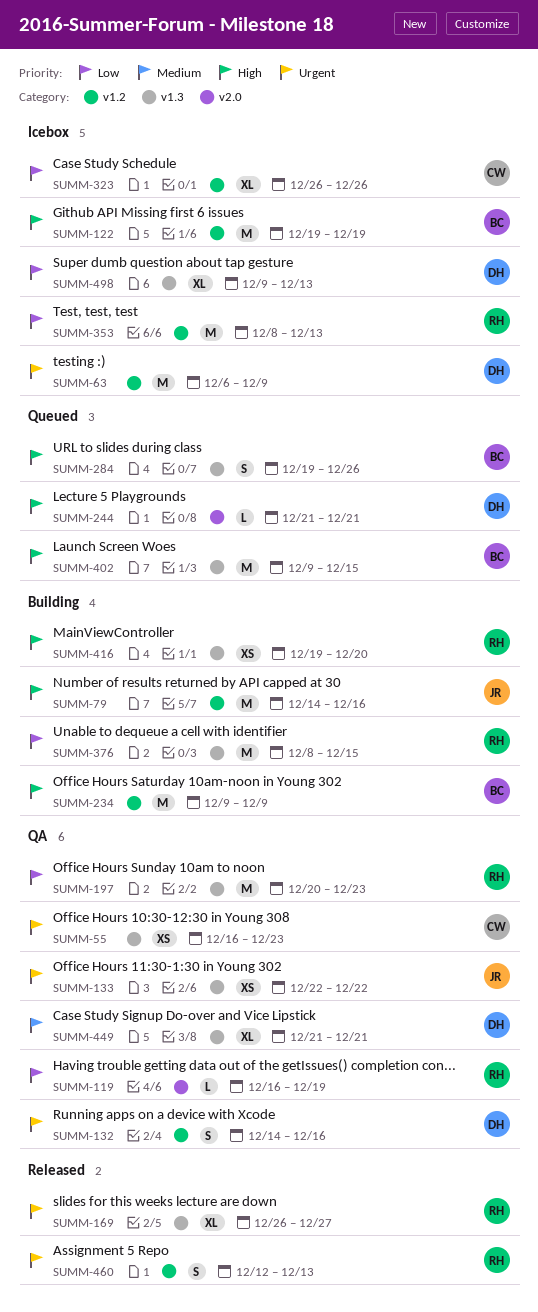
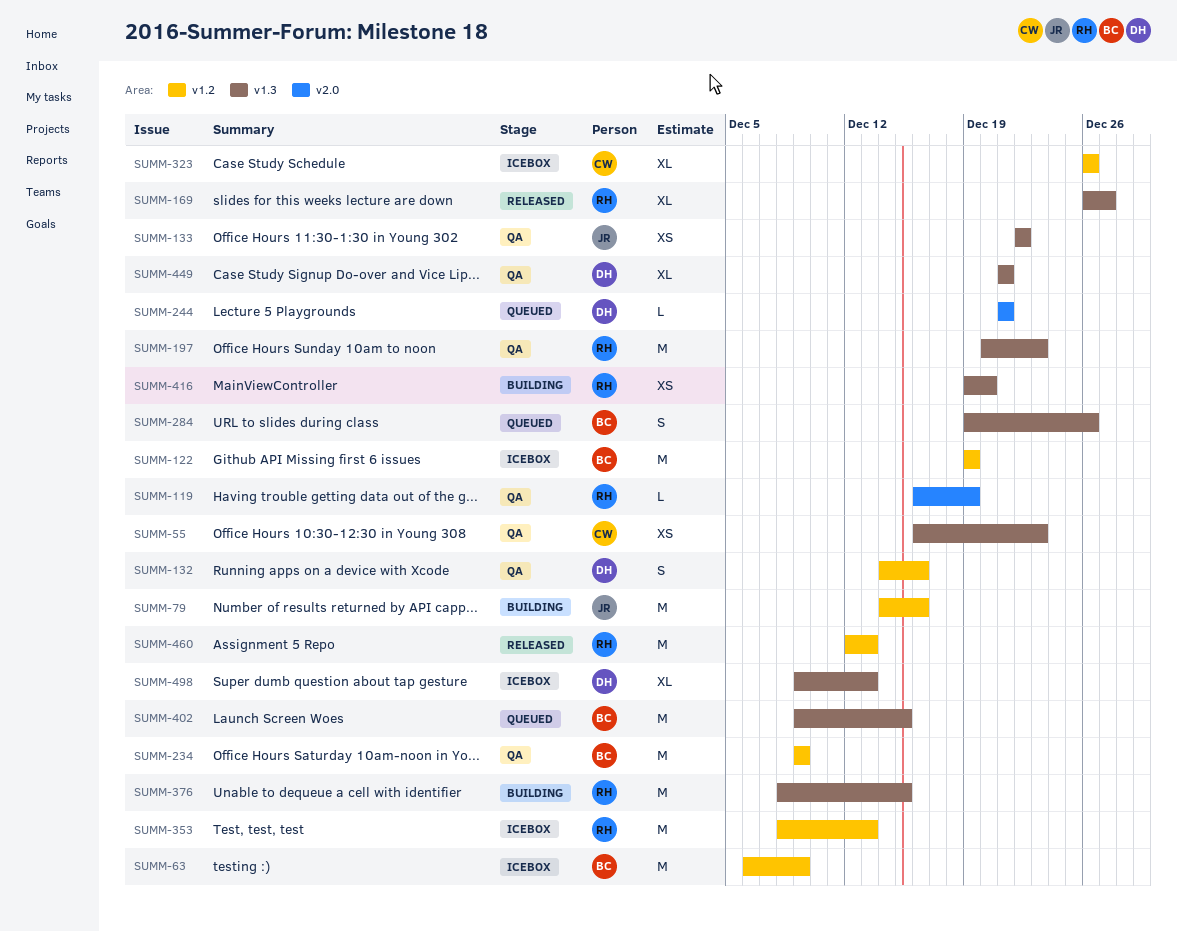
SUMM-63, owner: DH -> BC
SUMM-234, status: Building -> QA
SUMM-460, estimate: S -> M

